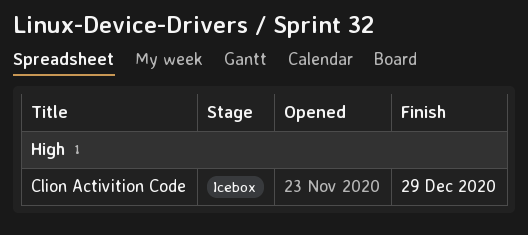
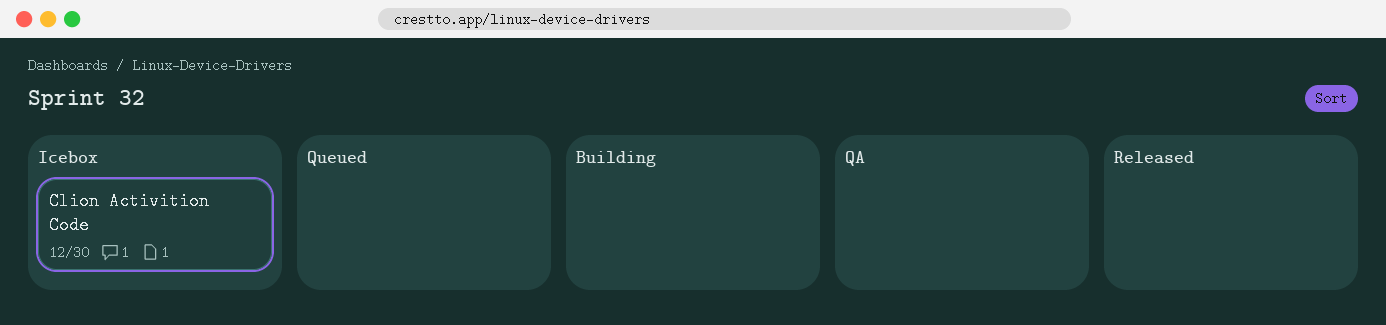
Clion Activition Code, due: Dec 29 -> Dec 30

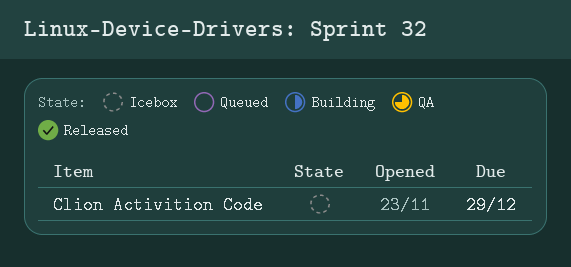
Clion Activition Code, due: Dec 30 -> Dec 29

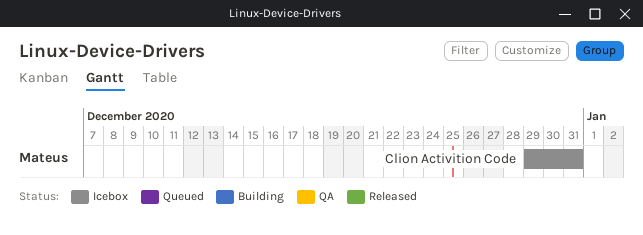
Clion Activition Code, due: Dec 29 -> Dec 31

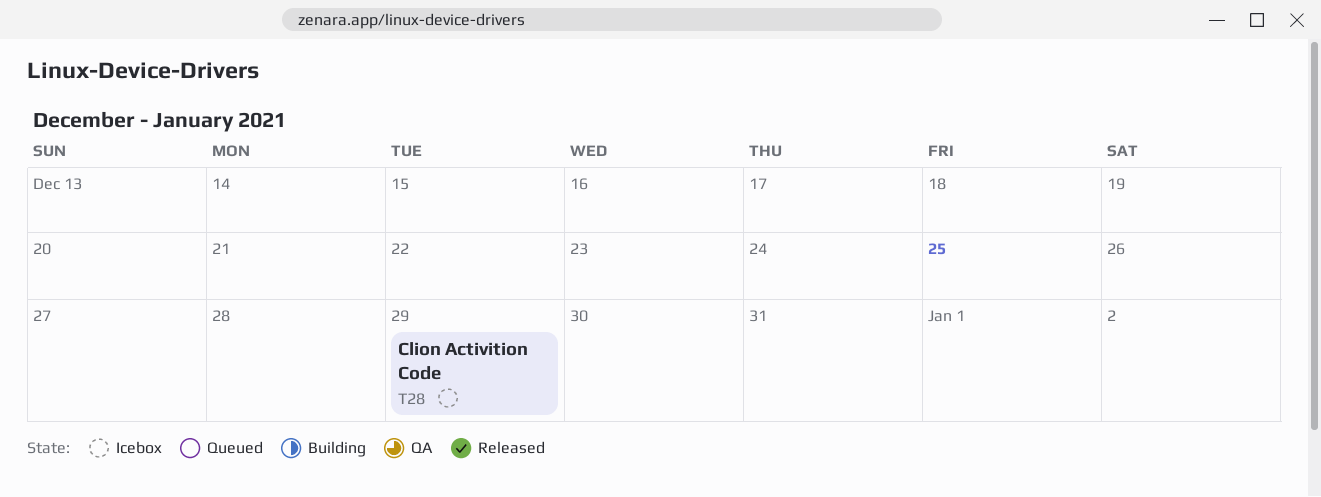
Clion Activition Code, due: Dec 31 -> Dec 29

